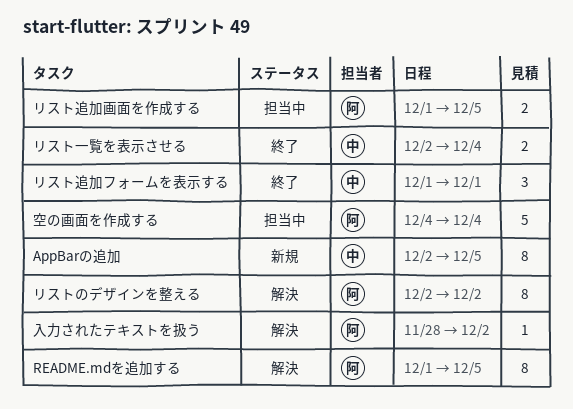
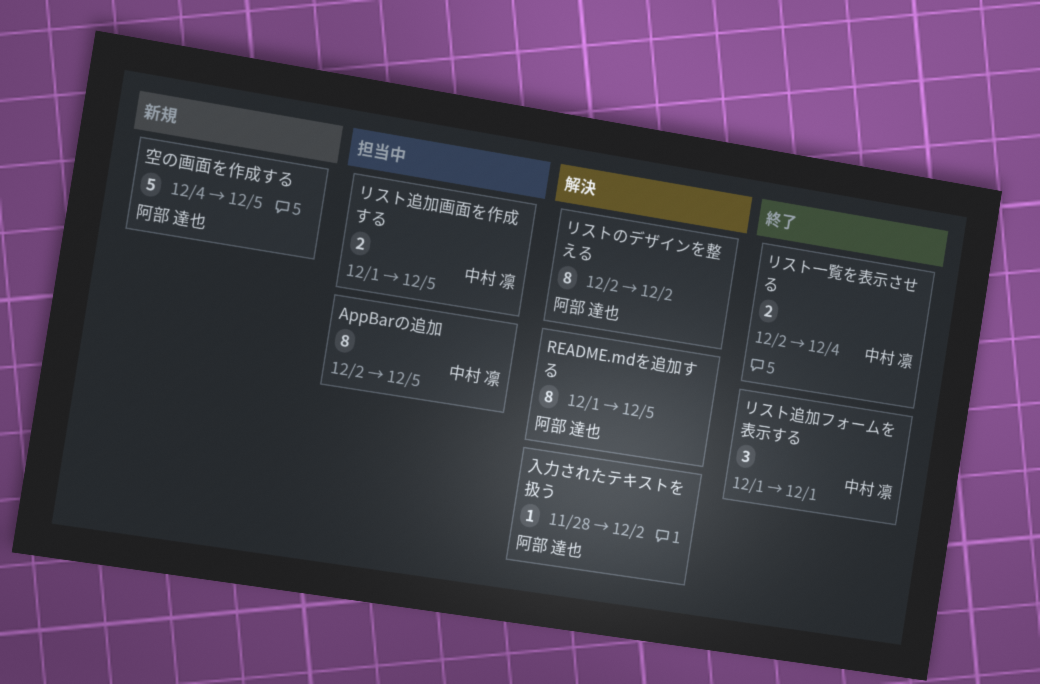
AppBarの追加, status: 新規 -> 担当中
リスト追加画面を作成する, owner: 阿部 達也 -> 中村 凛
空の画面を作成する, status: 担当中 -> 新規
空の画面を作成する, due: Dec 4 -> Dec 5

